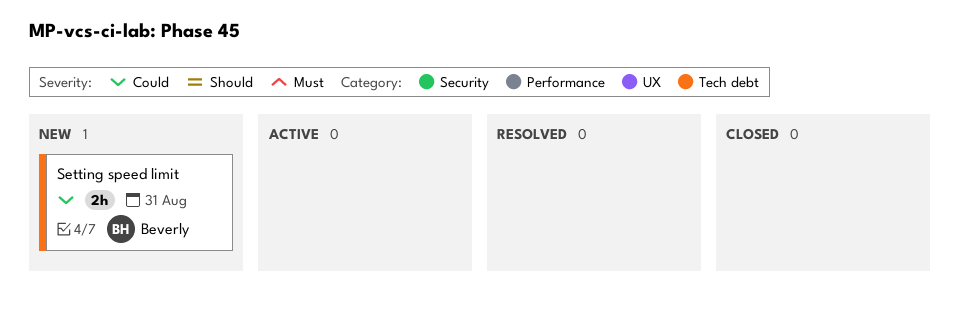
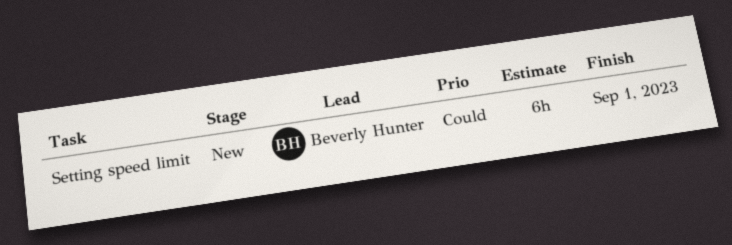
Setting speed limit, estimate: 2h -> 6h
Setting speed limit, due: Aug 31 -> Sep 1

